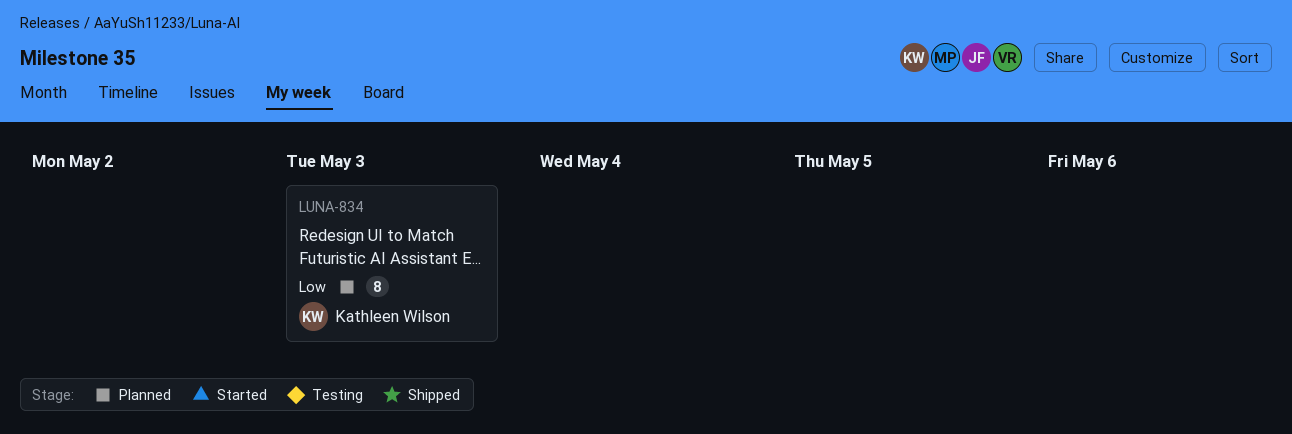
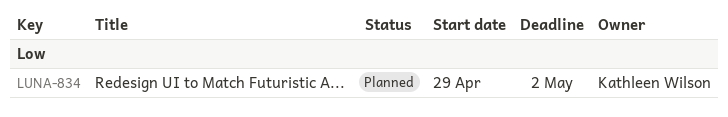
LUNA-834, due: May 3 -> May 2

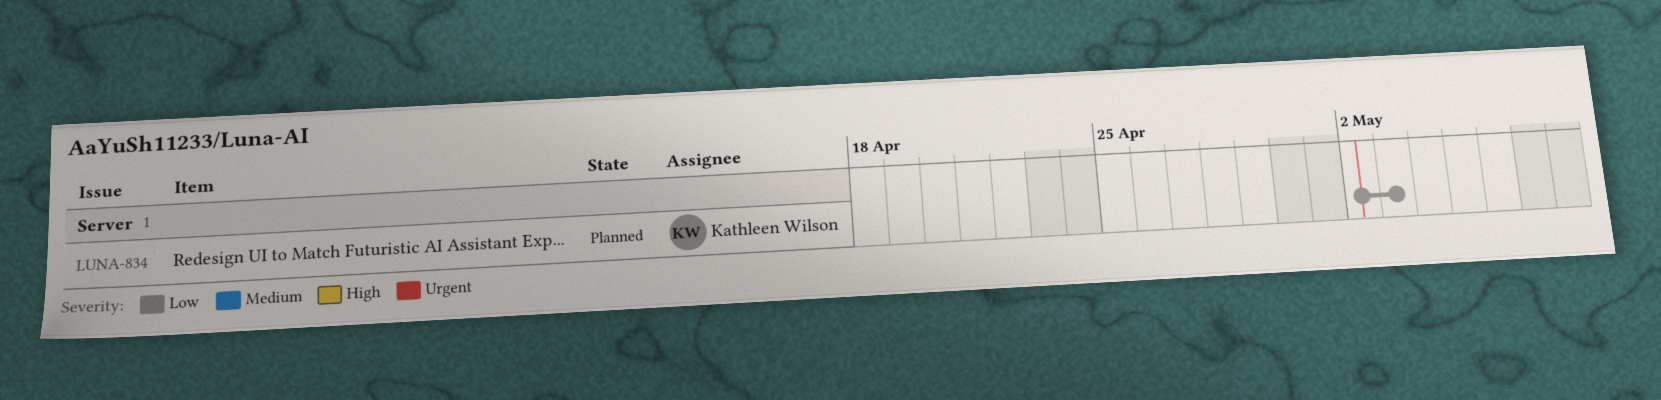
LUNA-834, start: Apr 29 -> May 2
LUNA-834, due: May 2 -> May 3

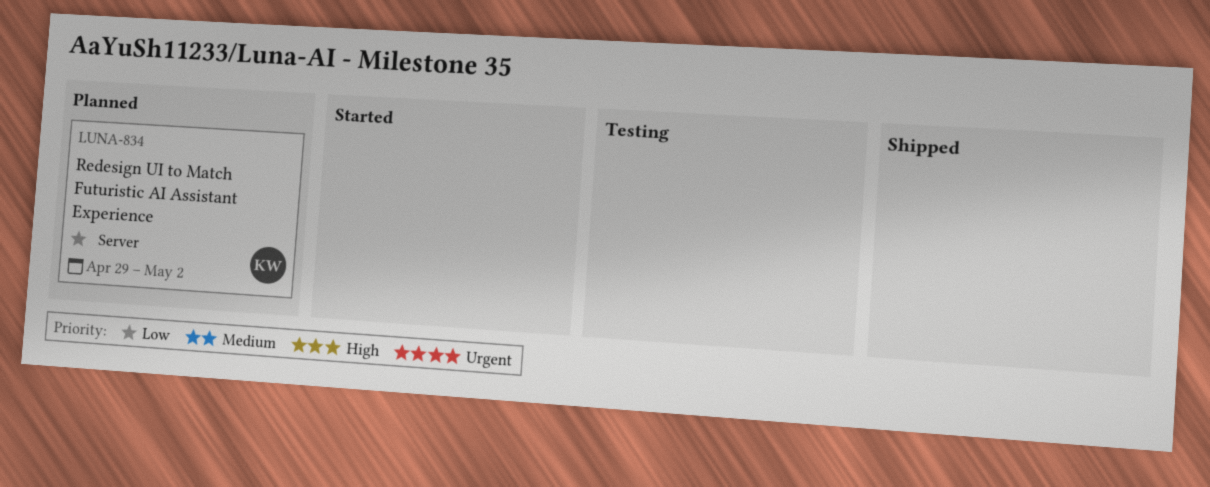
LUNA-834, start: May 2 -> Apr 29
LUNA-834, due: May 3 -> May 2

